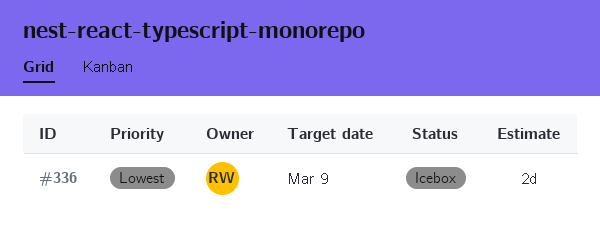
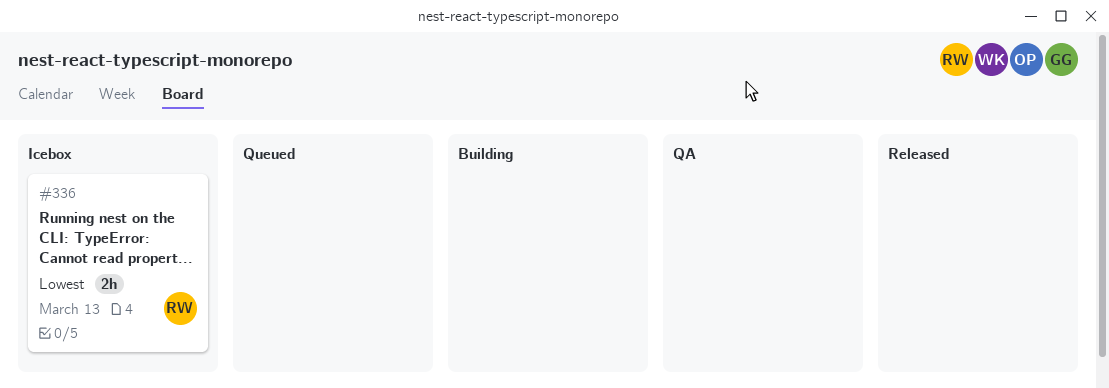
#336, estimate: 2d -> 2h
#336, due: Mar 9 -> Mar 13

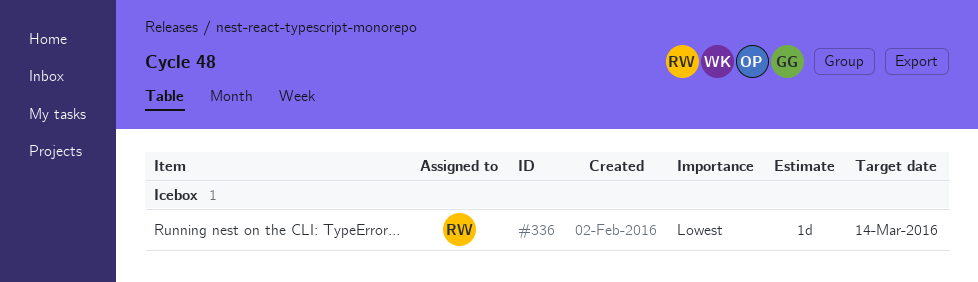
#336, estimate: 2h -> 1d
#336, due: Mar 13 -> Mar 14

